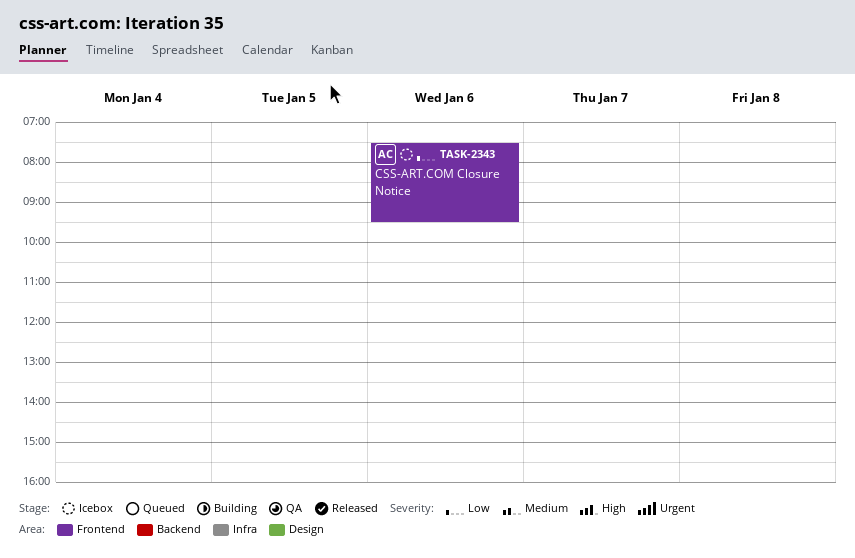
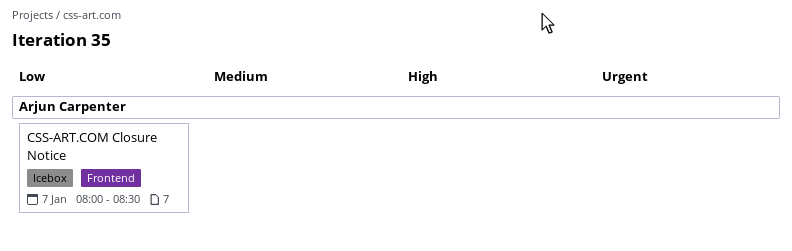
CSS-ART.COM Closure Notice, day: Jan 6 -> Jan 7
CSS-ART.COM Closure Notice, begins: 07:30 -> 08:00
CSS-ART.COM Closure Notice, ends: 09:30 -> 08:30

